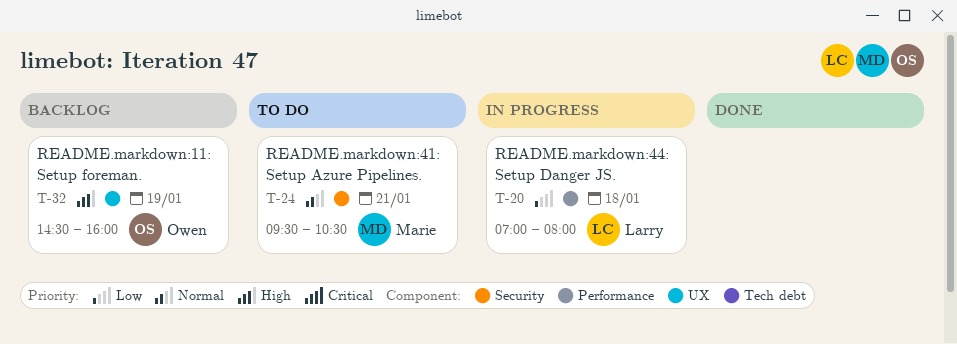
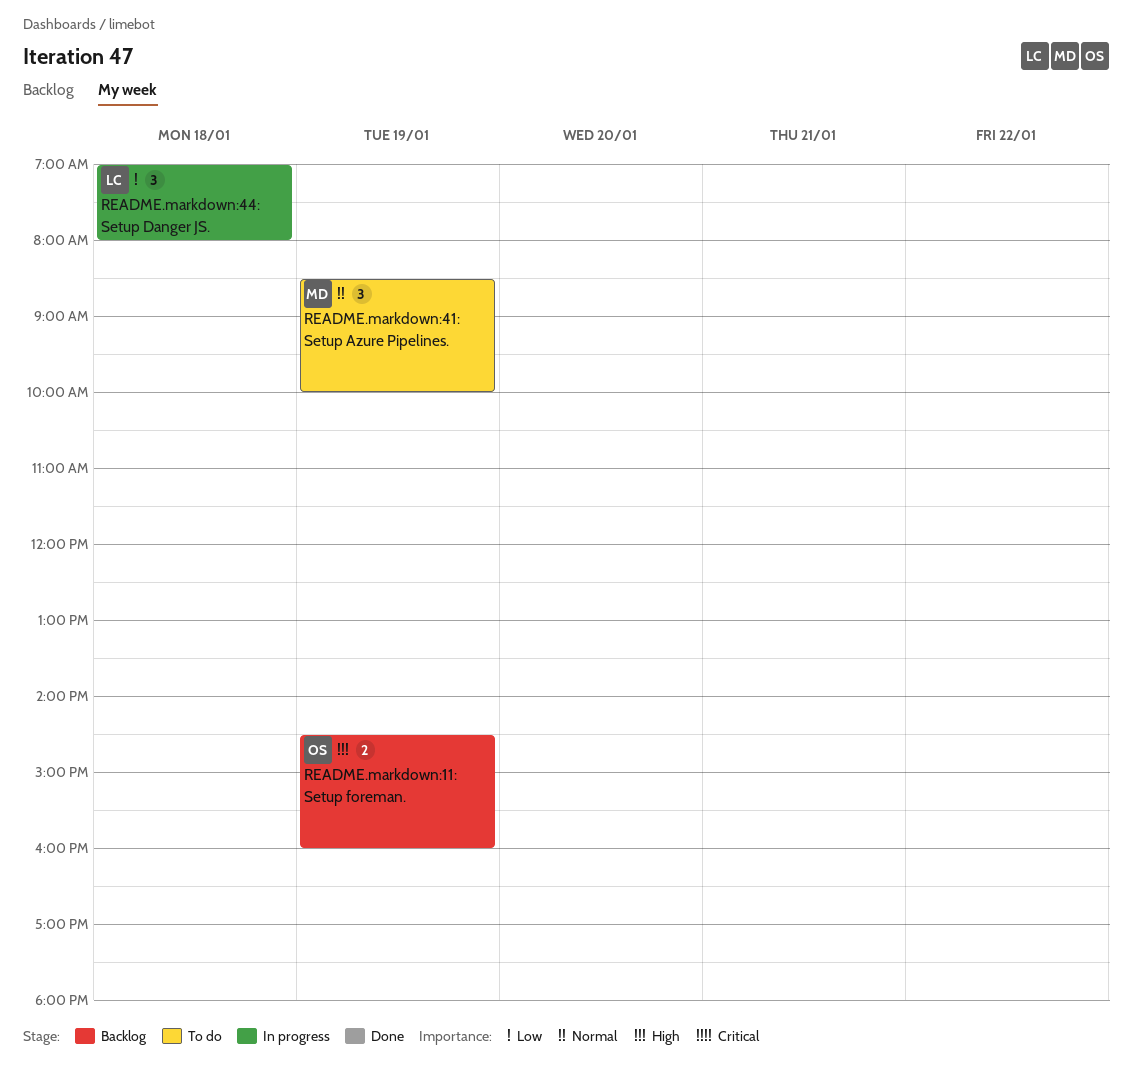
README.markdown:41: Setup Azure Pipelines., day: Jan 21 -> Jan 19
README.markdown:41: Setup Azure Pipelines., begins: 09:30 -> 08:30
README.markdown:41: Setup Azure Pipelines., ends: 10:30 -> 10:00

